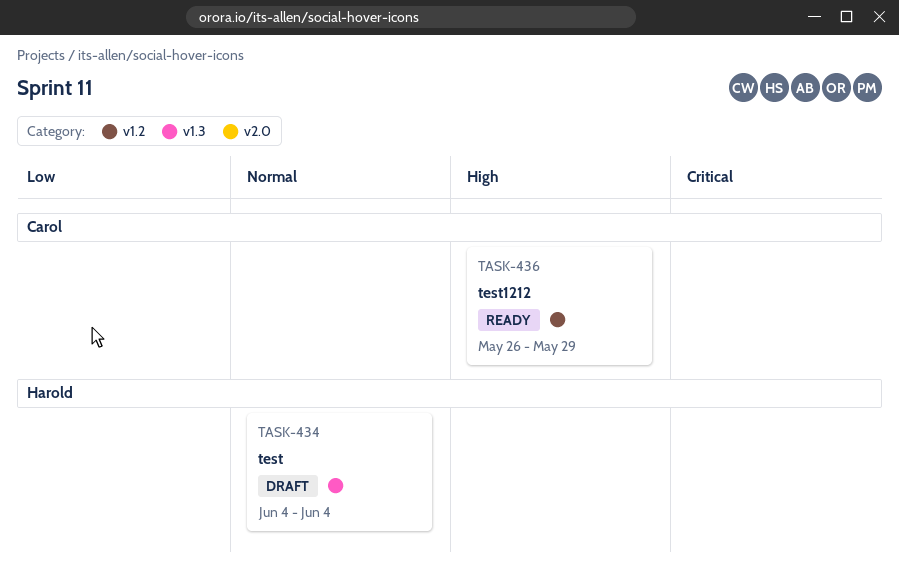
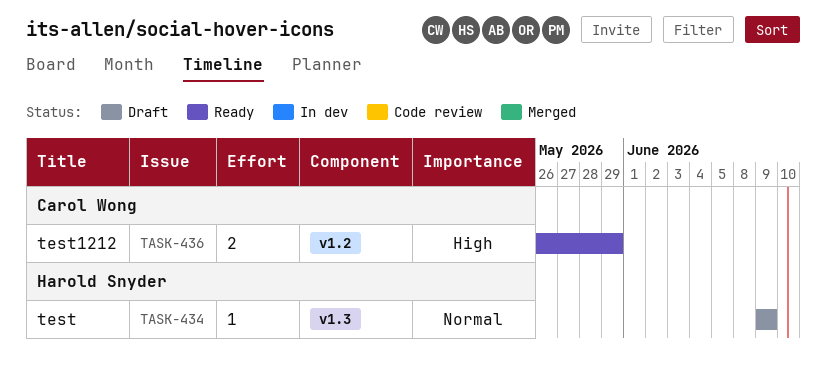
TASK-434, start: Jun 4 -> Jun 9
TASK-434, due: Jun 4 -> Jun 9

